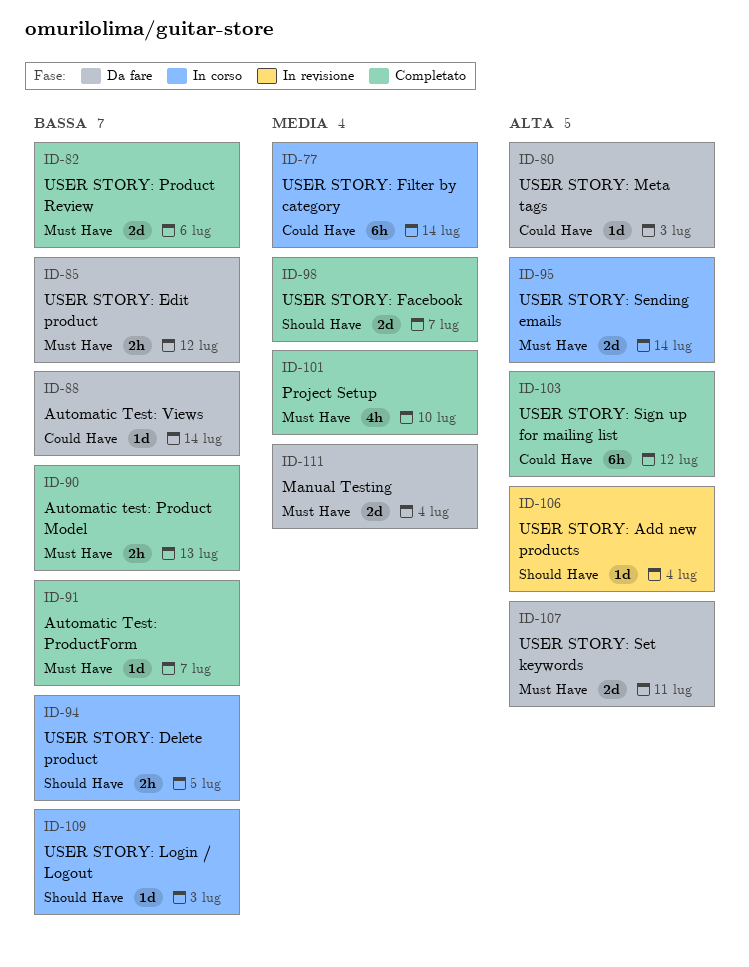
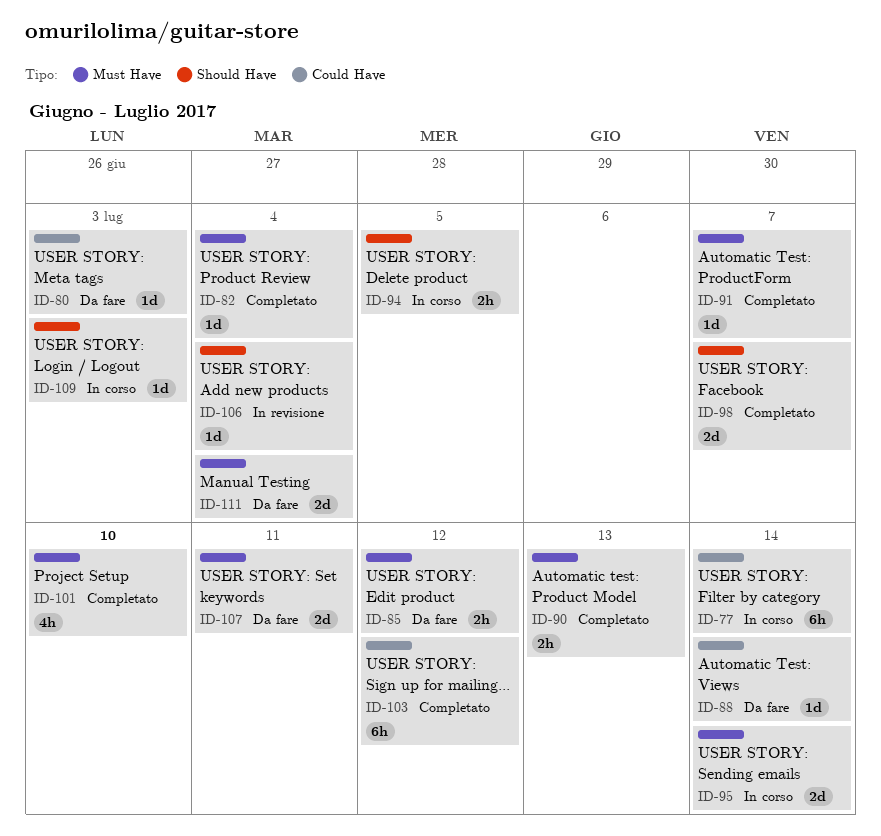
ID-82, estimate: 2d -> 1d
ID-82, due: Jul 6 -> Jul 4

